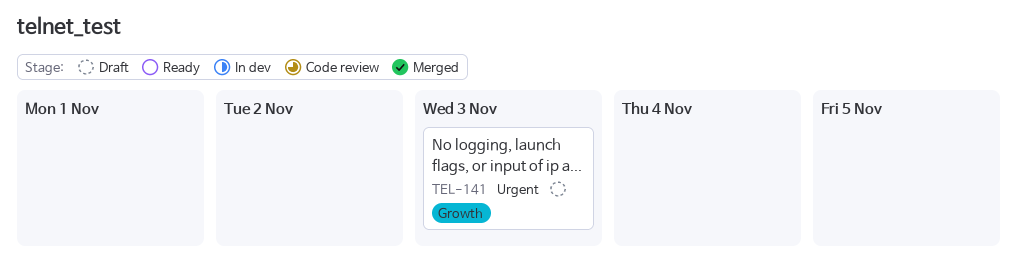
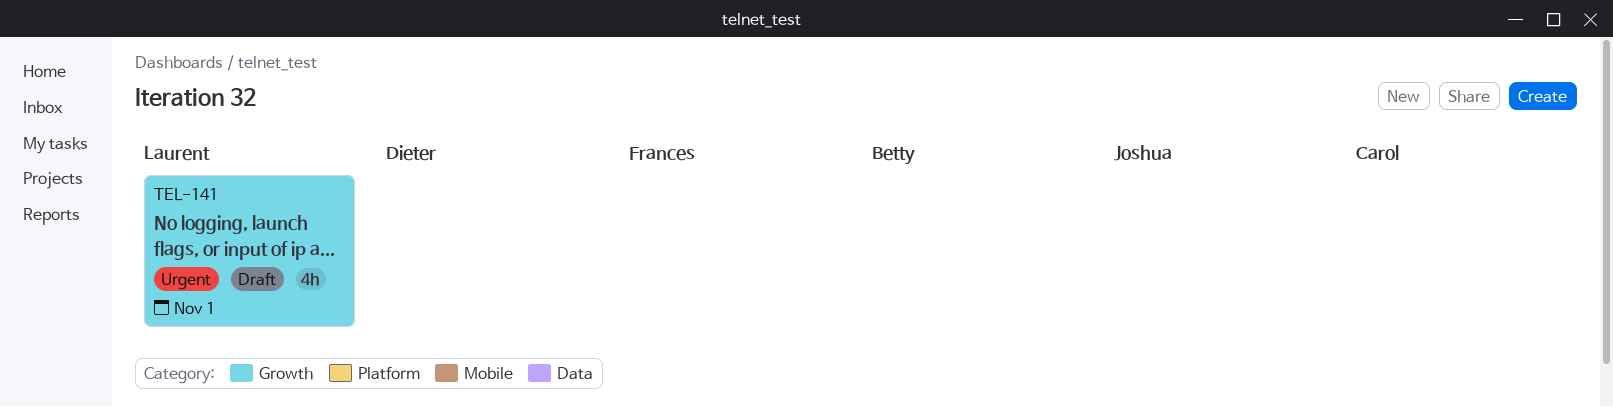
TEL-141, due: Nov 3 -> Nov 1

